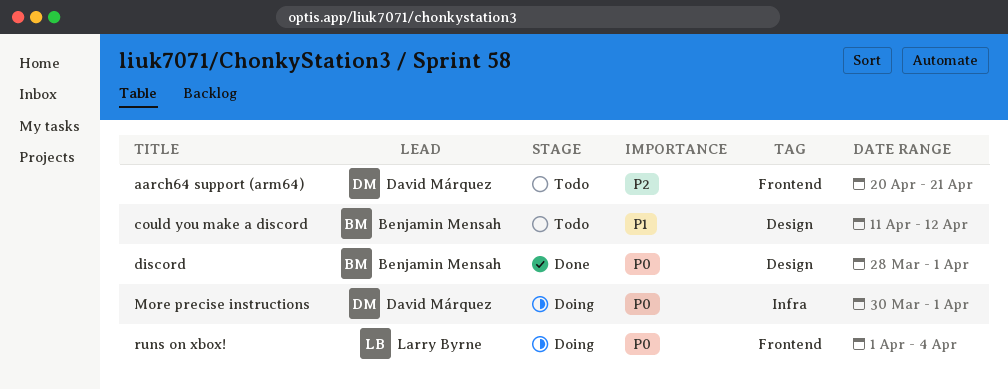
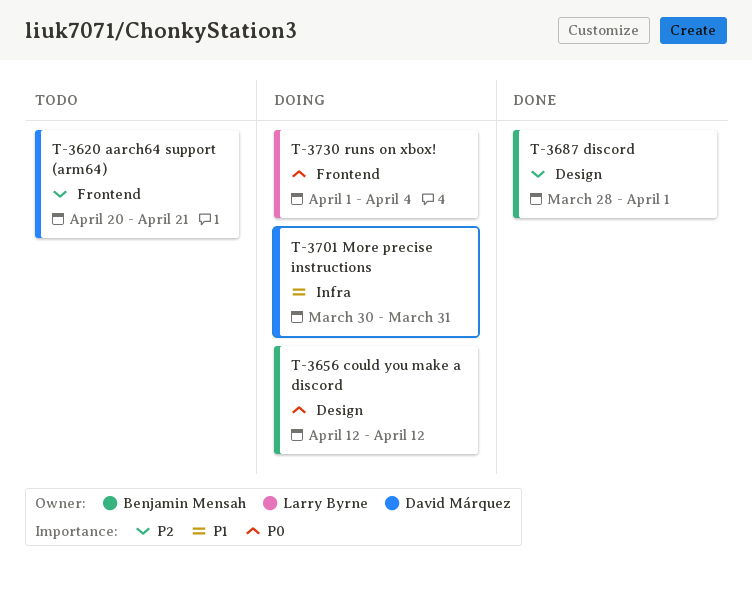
could you make a discord, status: Todo -> Doing
could you make a discord, priority: P1 -> P0
could you make a discord, start: Apr 11 -> Apr 12
discord, priority: P0 -> P2
More precise instructions, priority: P0 -> P1
More precise instructions, due: Apr 1 -> Mar 31

